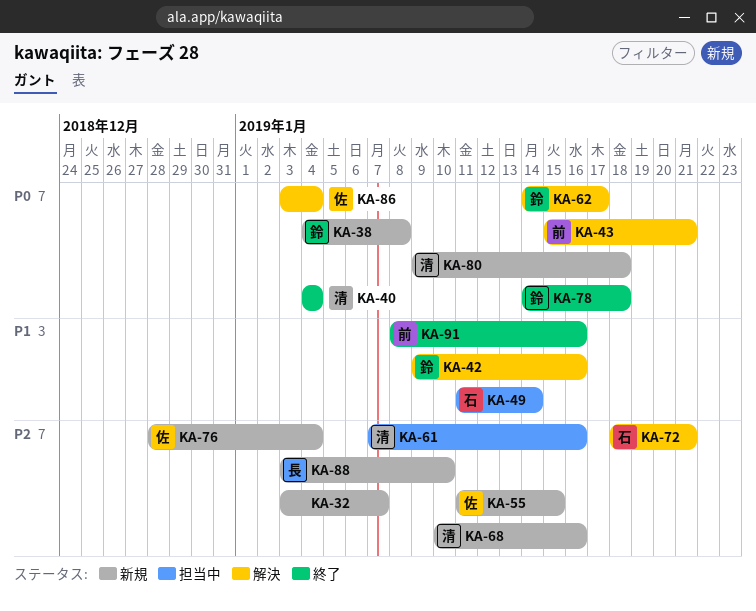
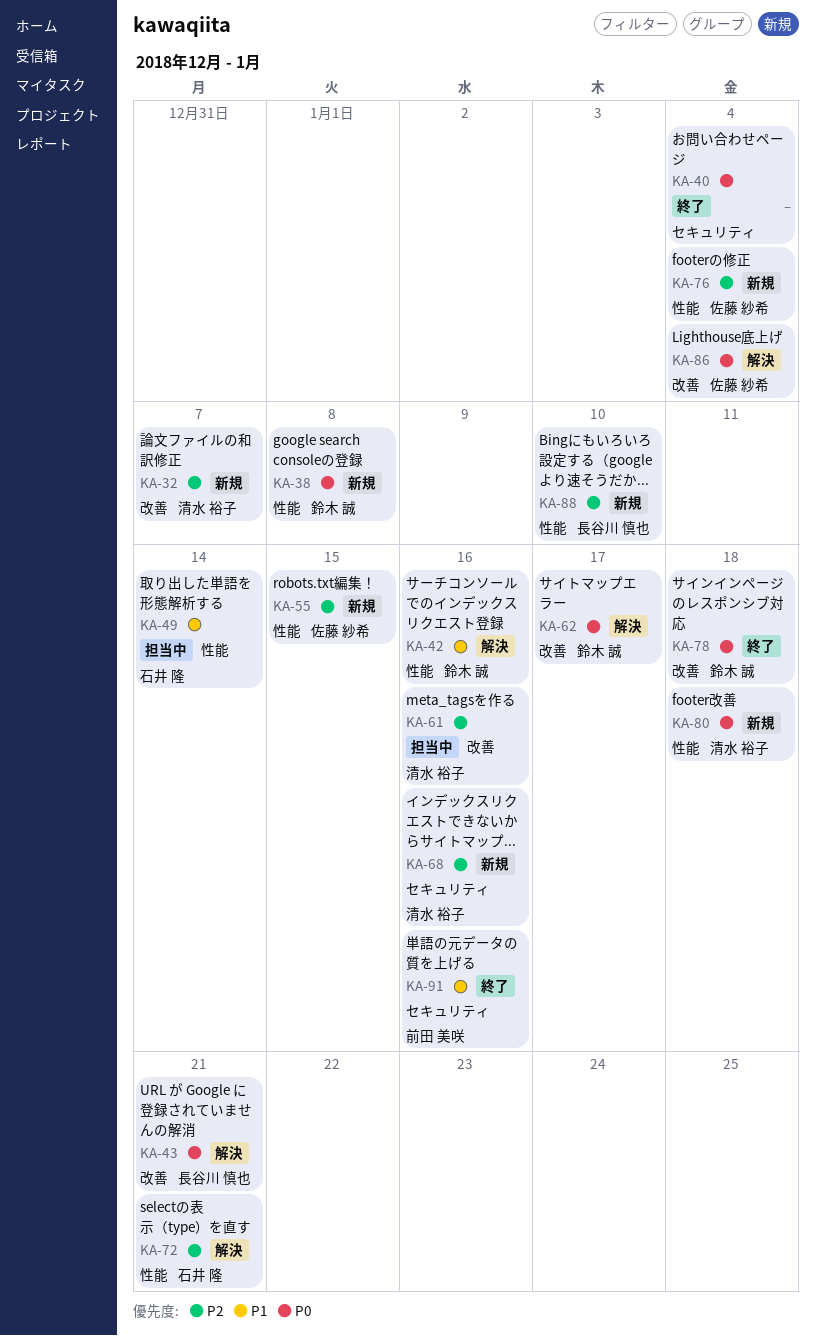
KA-32, owner: none -> 清水 裕子
KA-40, owner: 清水 裕子 -> none
KA-43, owner: 前田 美咲 -> 長谷川 慎也

